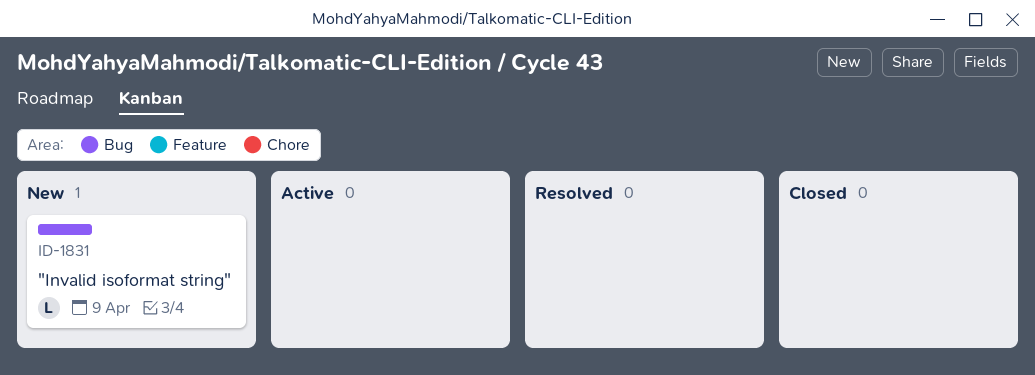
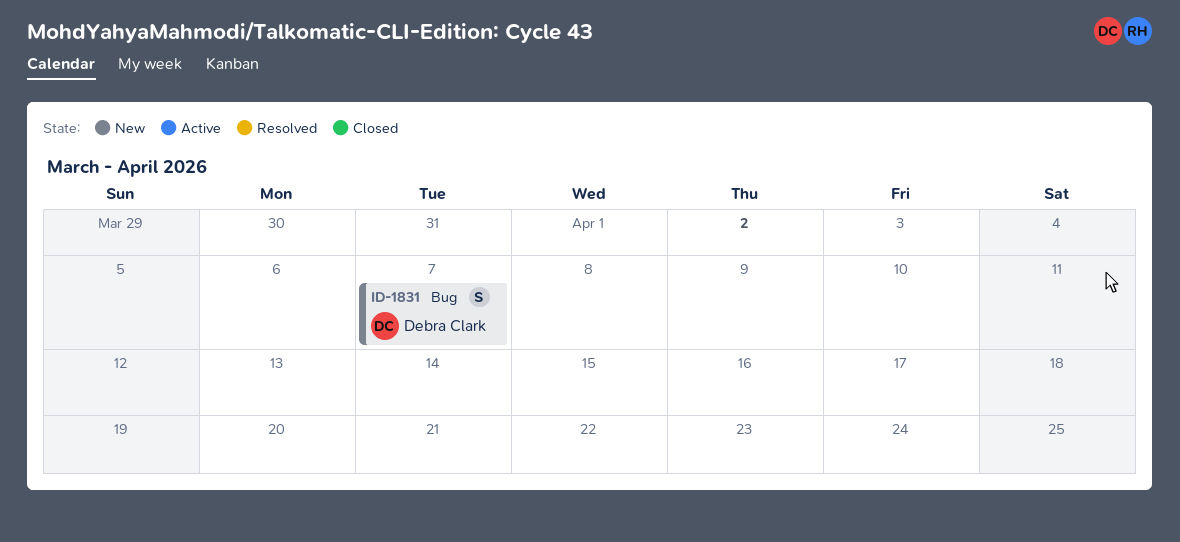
ID-1831, estimate: L -> S
ID-1831, due: Apr 9 -> Apr 7

